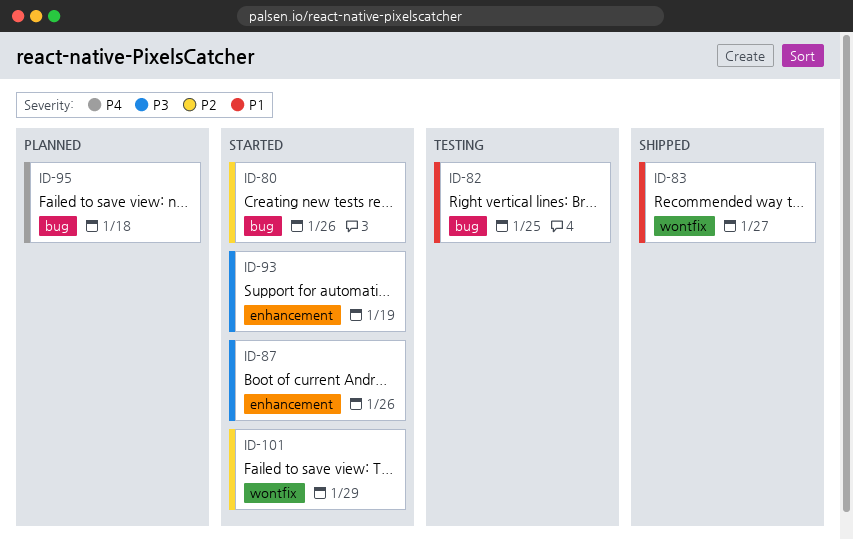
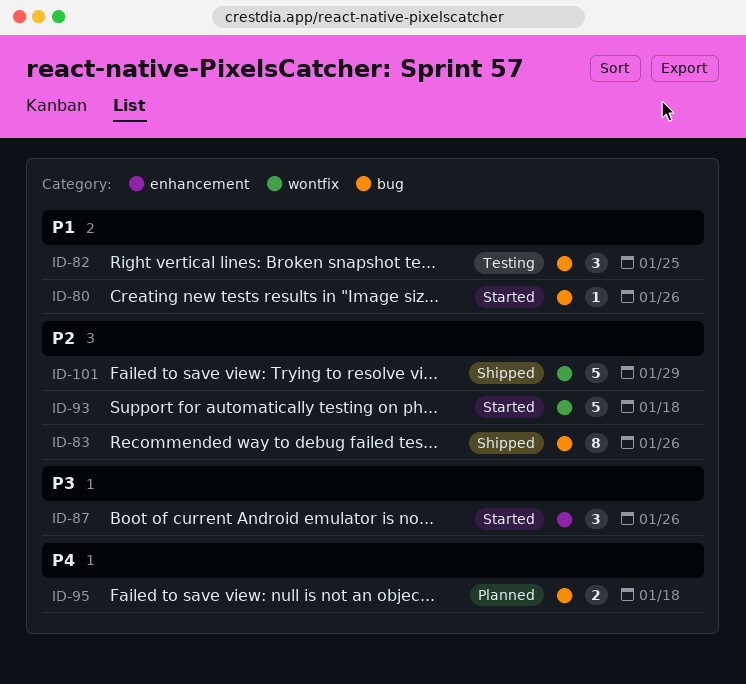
ID-80, priority: P2 -> P1
ID-83, priority: P1 -> P2
ID-83, label: wontfix -> bug
ID-83, due: Jan 27 -> Jan 26
ID-93, priority: P3 -> P2
ID-93, label: enhancement -> wontfix
ID-93, due: Jan 19 -> Jan 18
ID-101, status: Started -> Shipped

